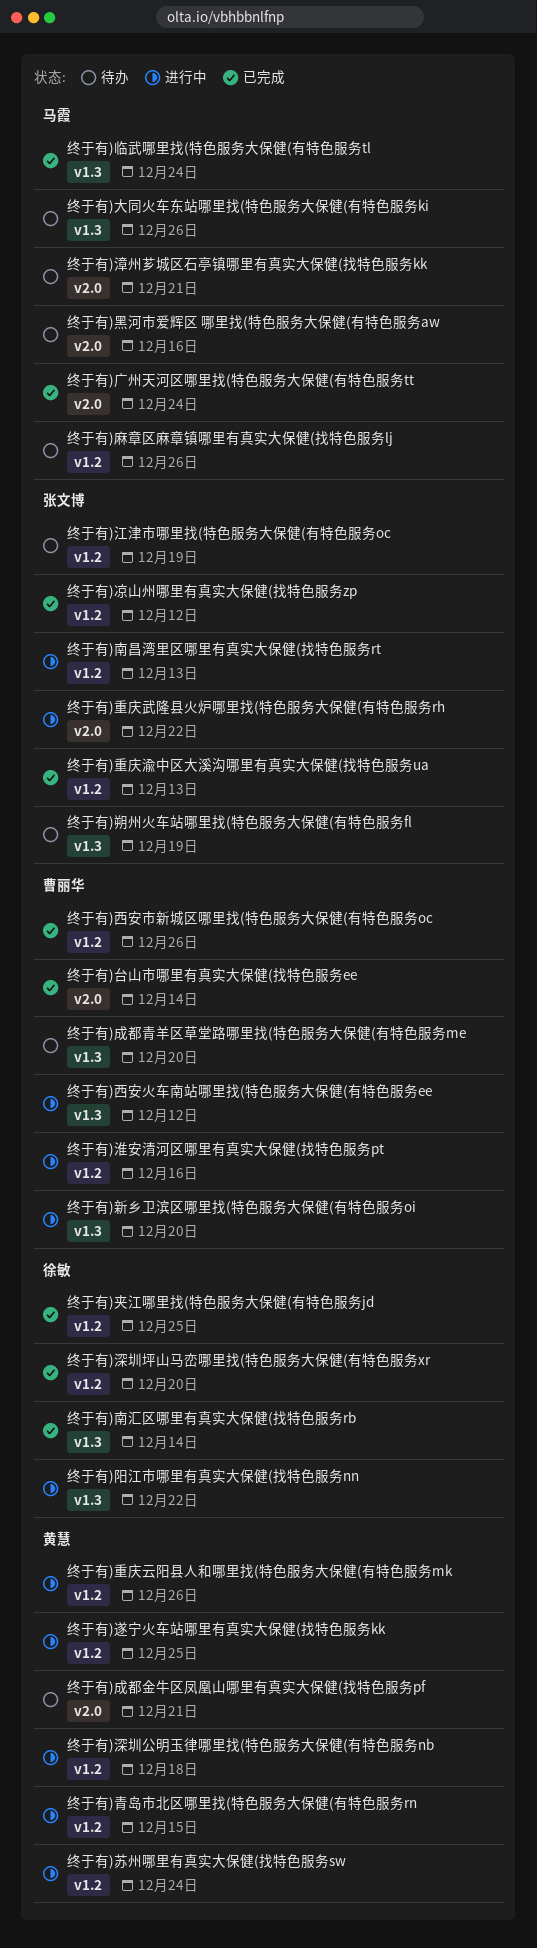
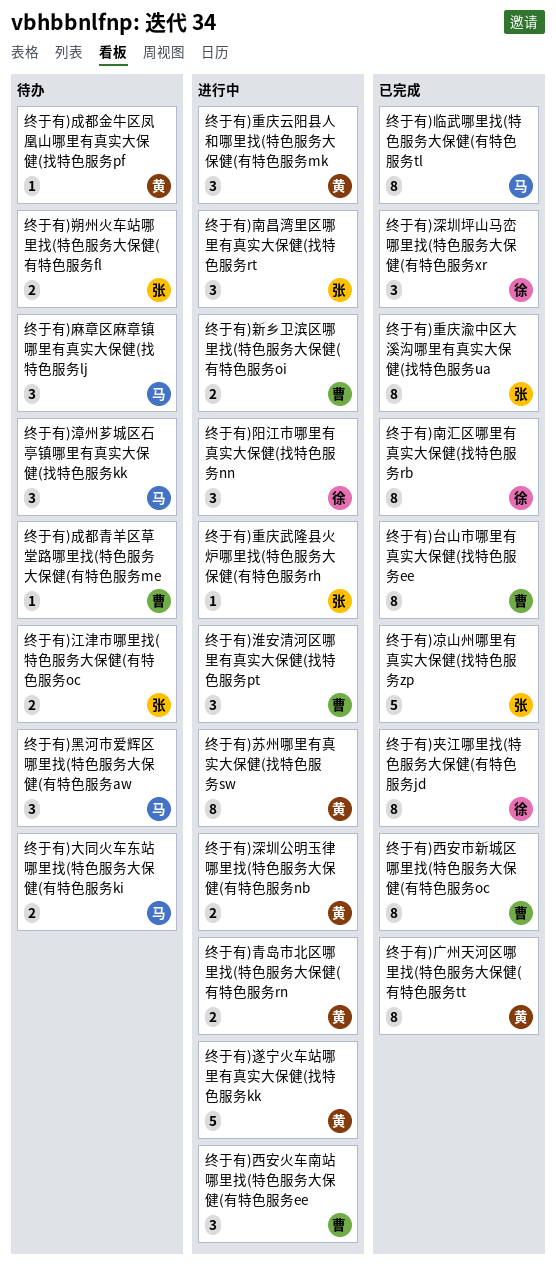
终于有)广州天河区哪里找(特色服务大保健(有特色服务tt, owner: 马霞 -> 黄慧

